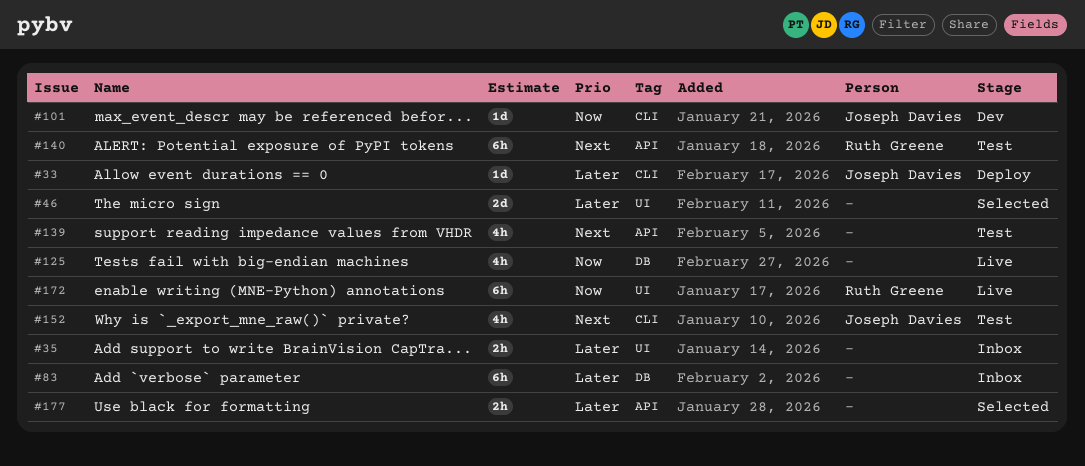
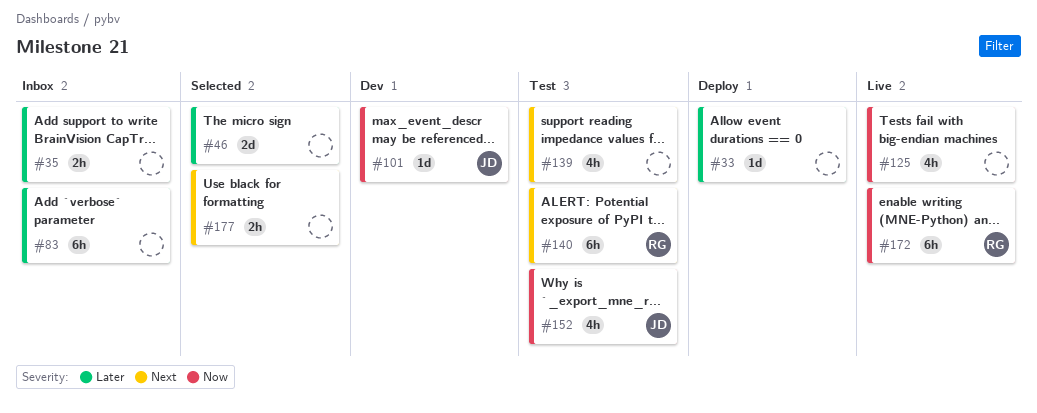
#33, owner: Joseph Davies -> none
#152, priority: Next -> Now
#177, priority: Later -> Next

